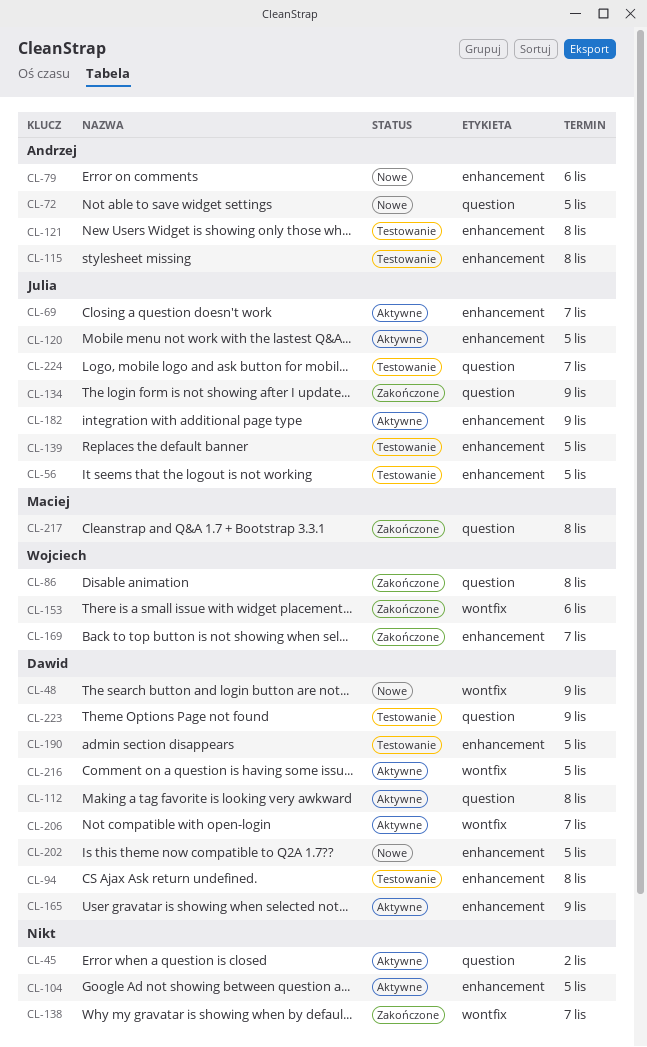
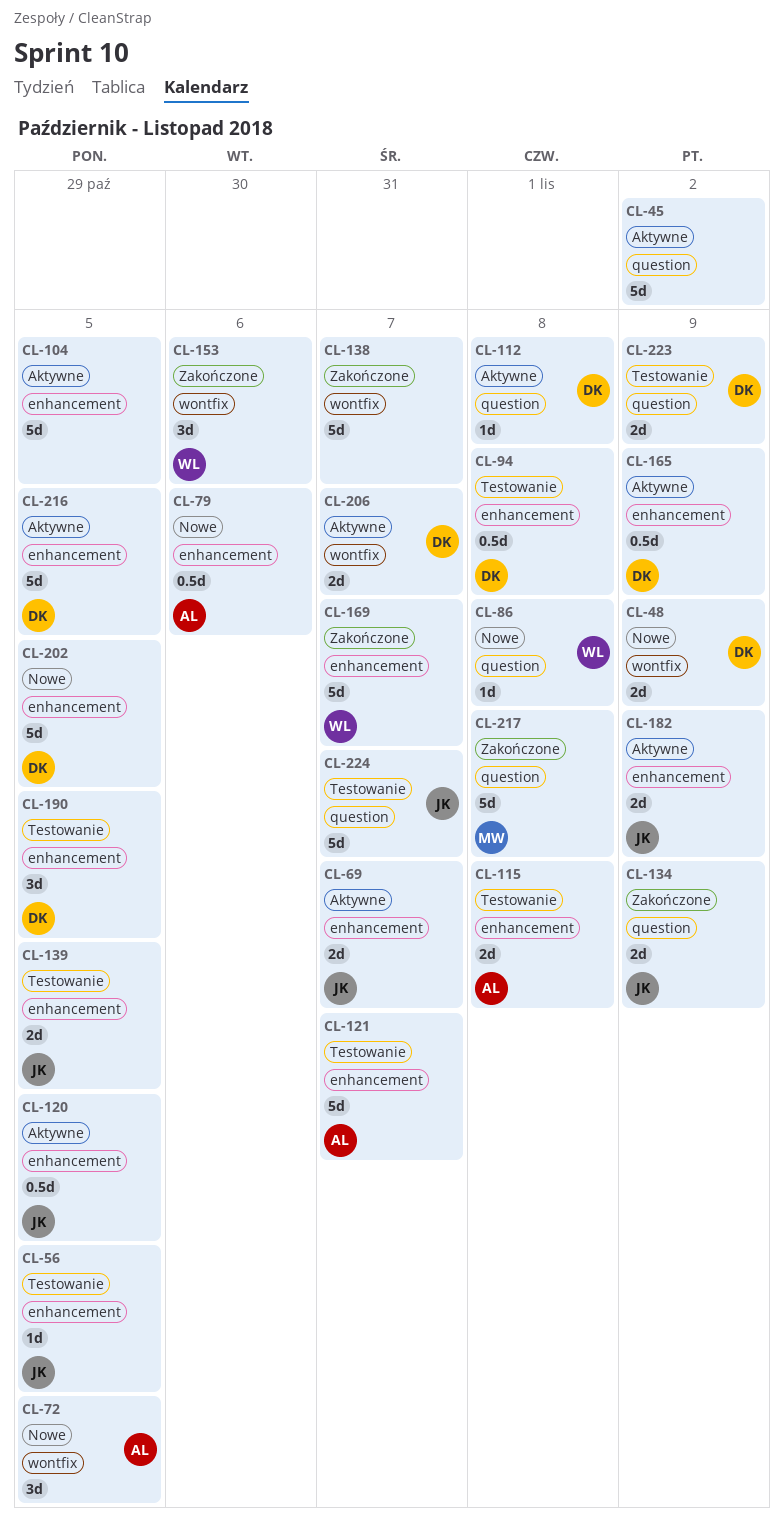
CL-72, label: question -> wontfix
CL-86, status: Zakończone -> Nowe
CL-121, due: Nov 8 -> Nov 7
CL-216, label: wontfix -> enhancement

